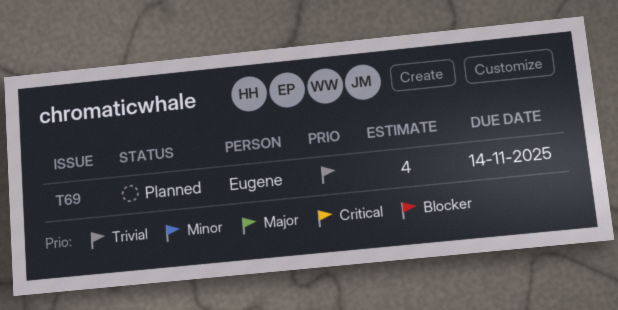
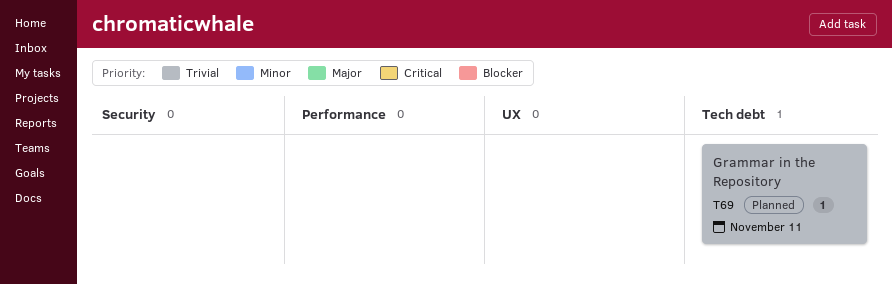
T69, estimate: 4 -> 1
T69, due: Nov 14 -> Nov 11

